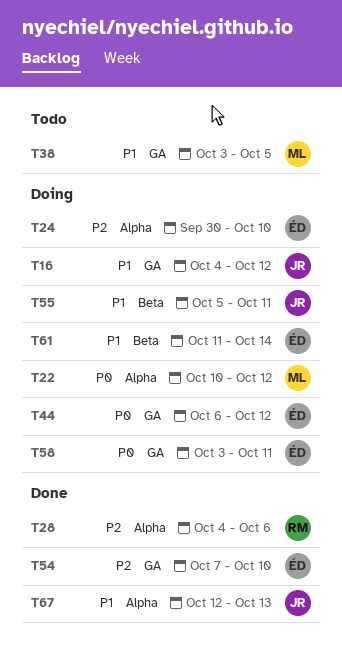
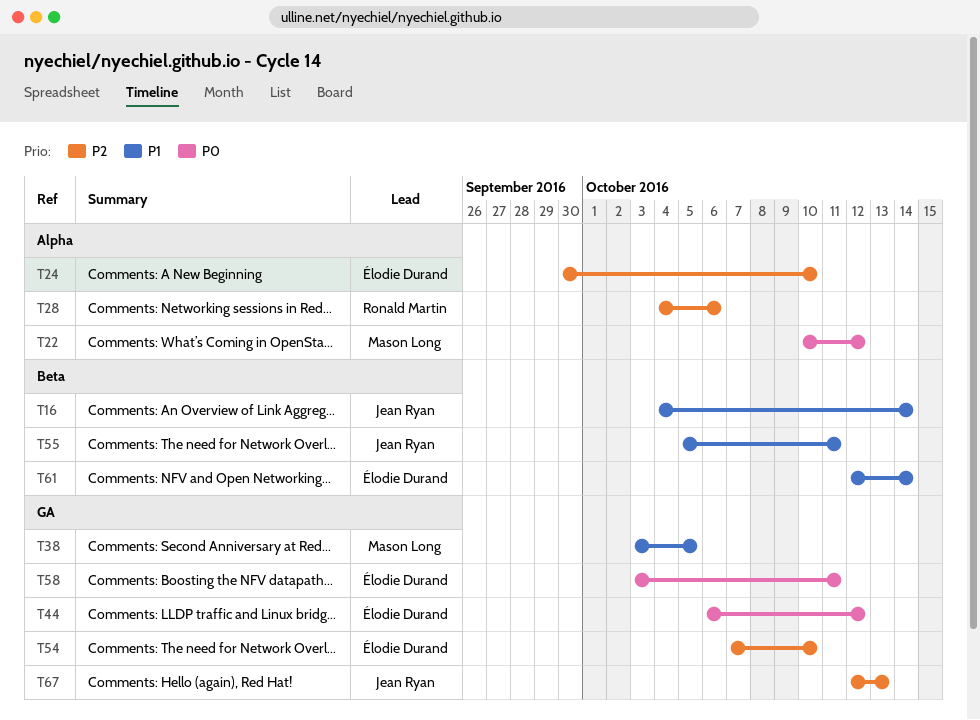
T16, label: GA -> Beta
T16, due: Oct 12 -> Oct 14
T61, start: Oct 11 -> Oct 12
T67, priority: P1 -> P2
T67, label: Alpha -> GA

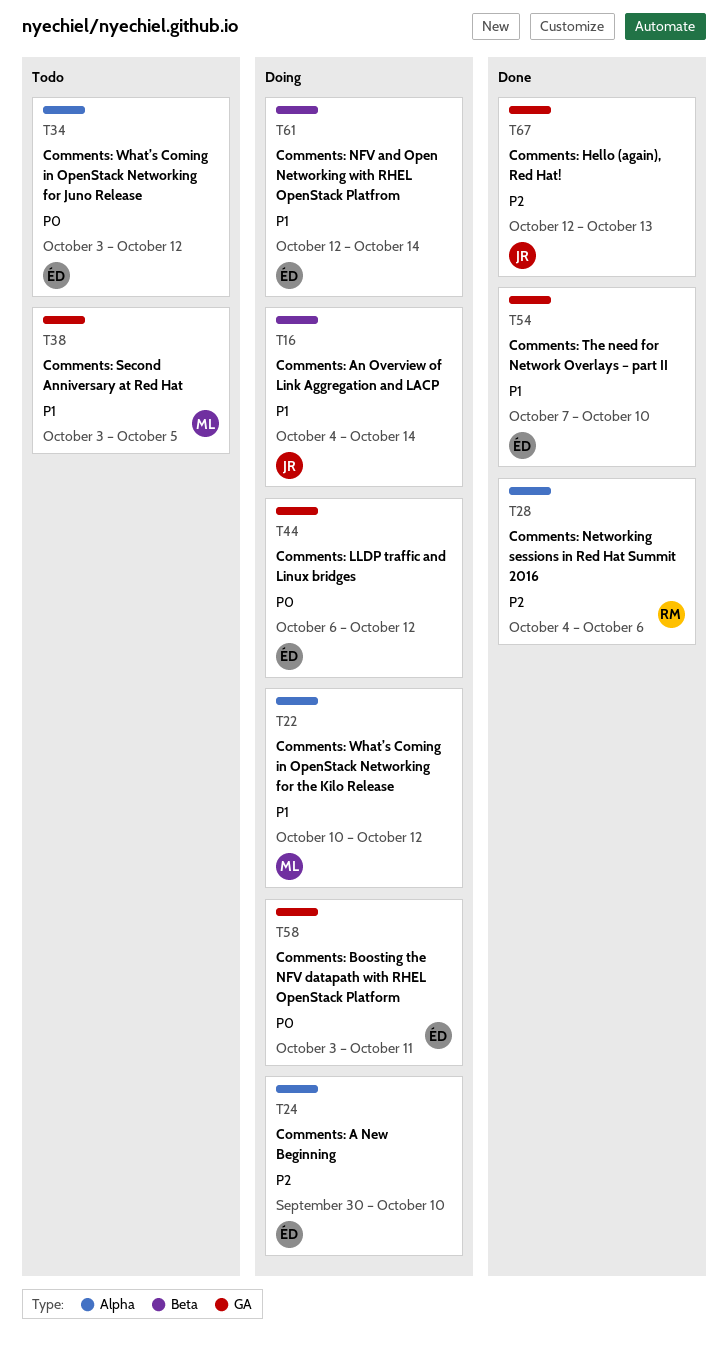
T22, priority: P0 -> P1
T34: none -> present
T54, priority: P2 -> P1
T55: present -> none

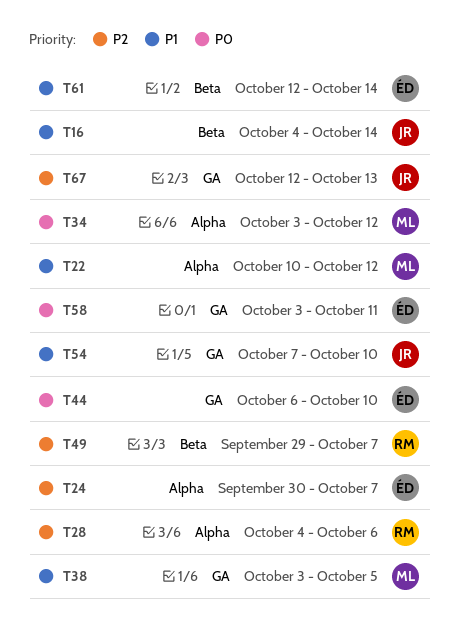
T24, due: Oct 10 -> Oct 7
T34, owner: ÉD -> ML
T44, due: Oct 12 -> Oct 10
T49: none -> present
T54, owner: ÉD -> JR

